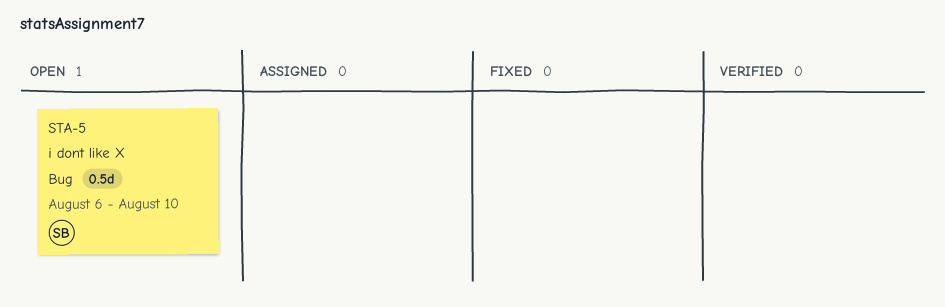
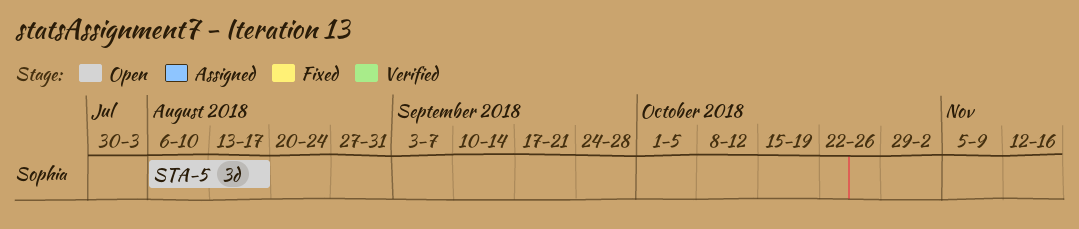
STA-5, estimate: 0.5d -> 3d
STA-5, due: Aug 10 -> Aug 17

